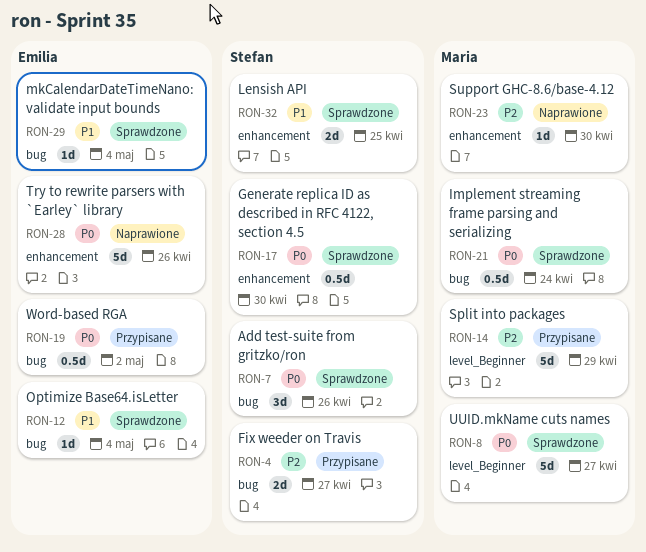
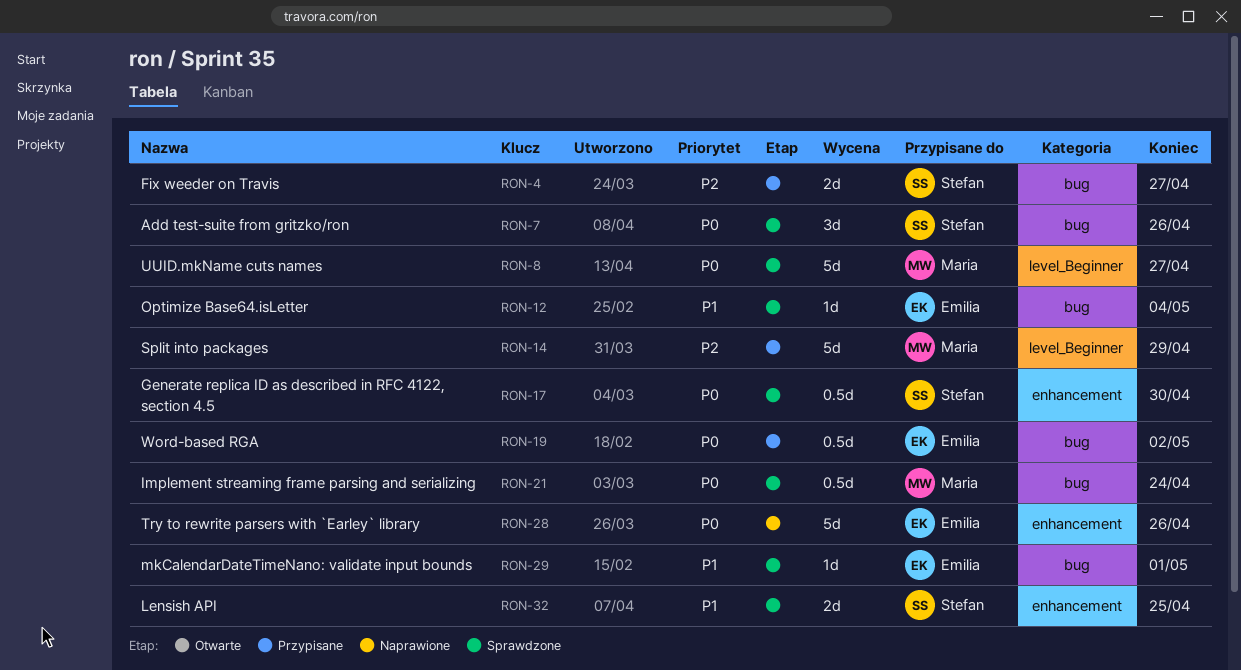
RON-23: present -> none
RON-29, due: May 4 -> May 1

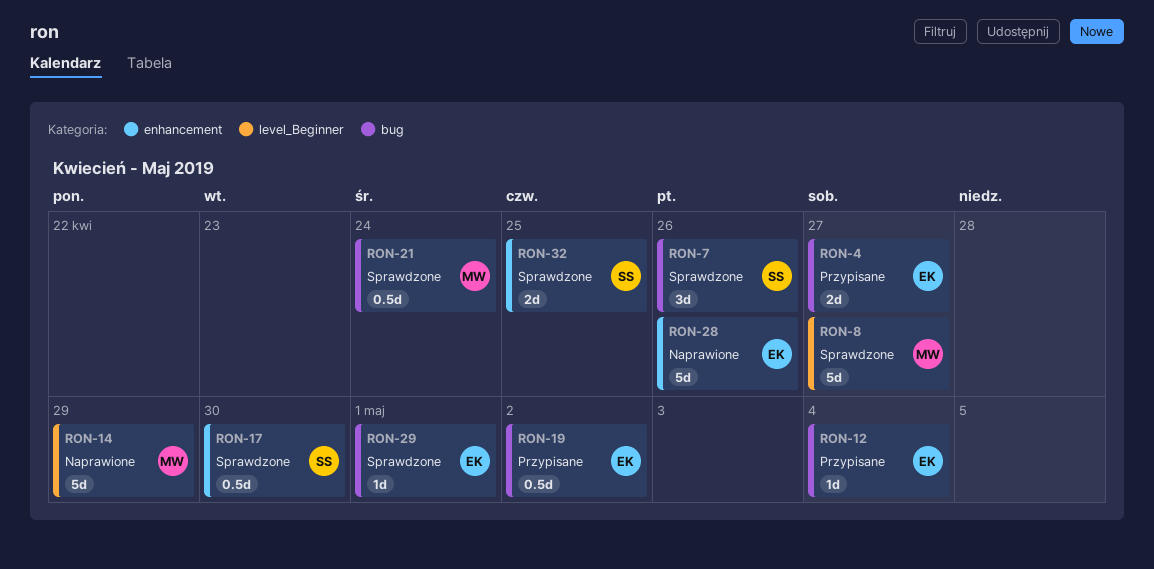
RON-4, owner: Stefan -> Emilia
RON-12, status: Sprawdzone -> Przypisane
RON-14, status: Przypisane -> Naprawione

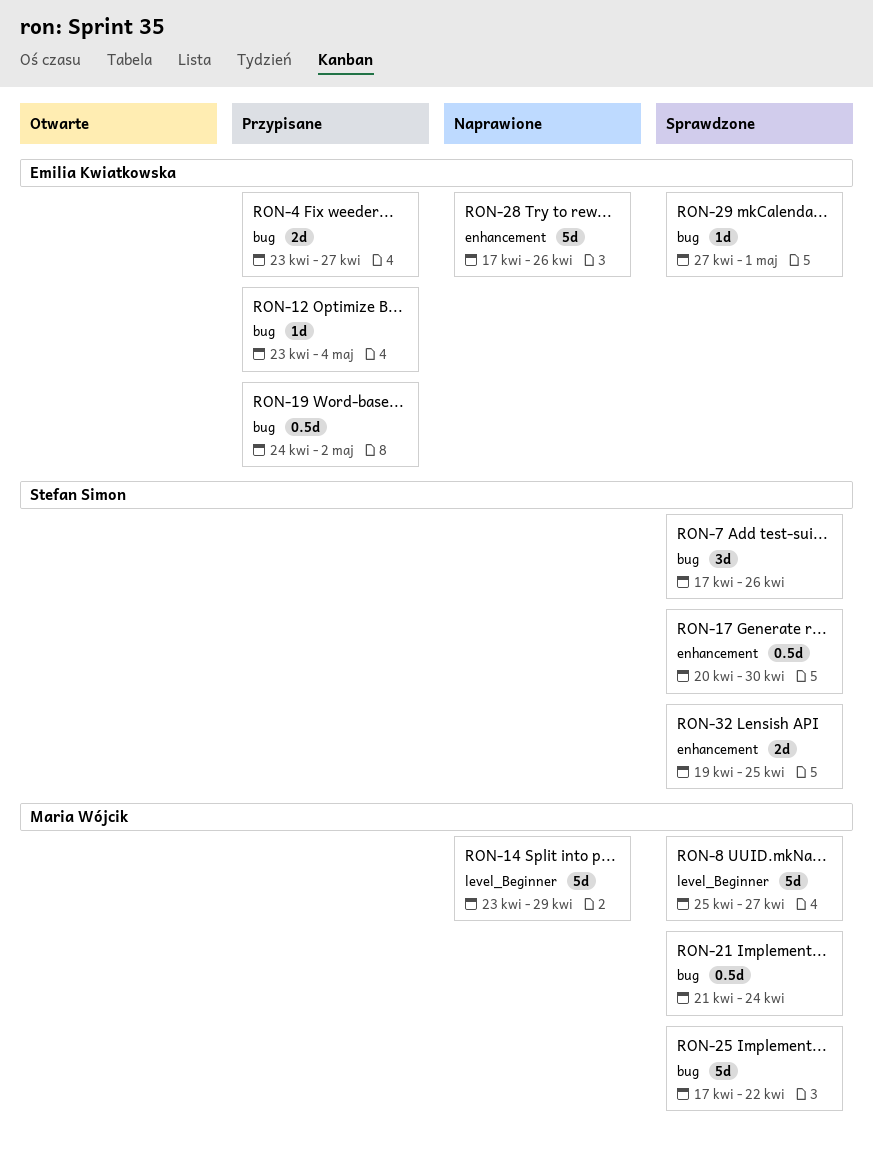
RON-25: none -> present

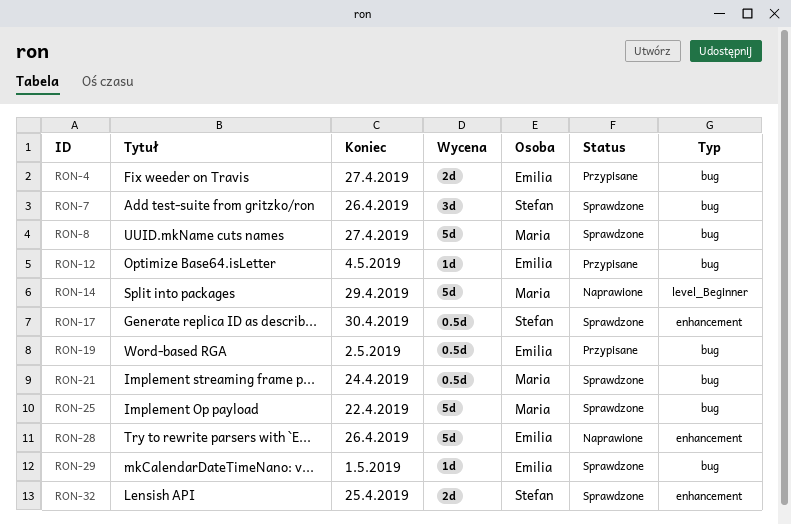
RON-8, label: level_Beginner -> bug

